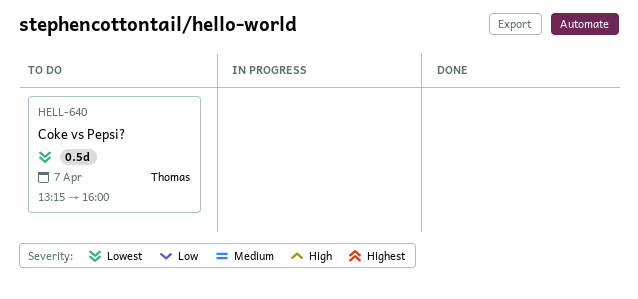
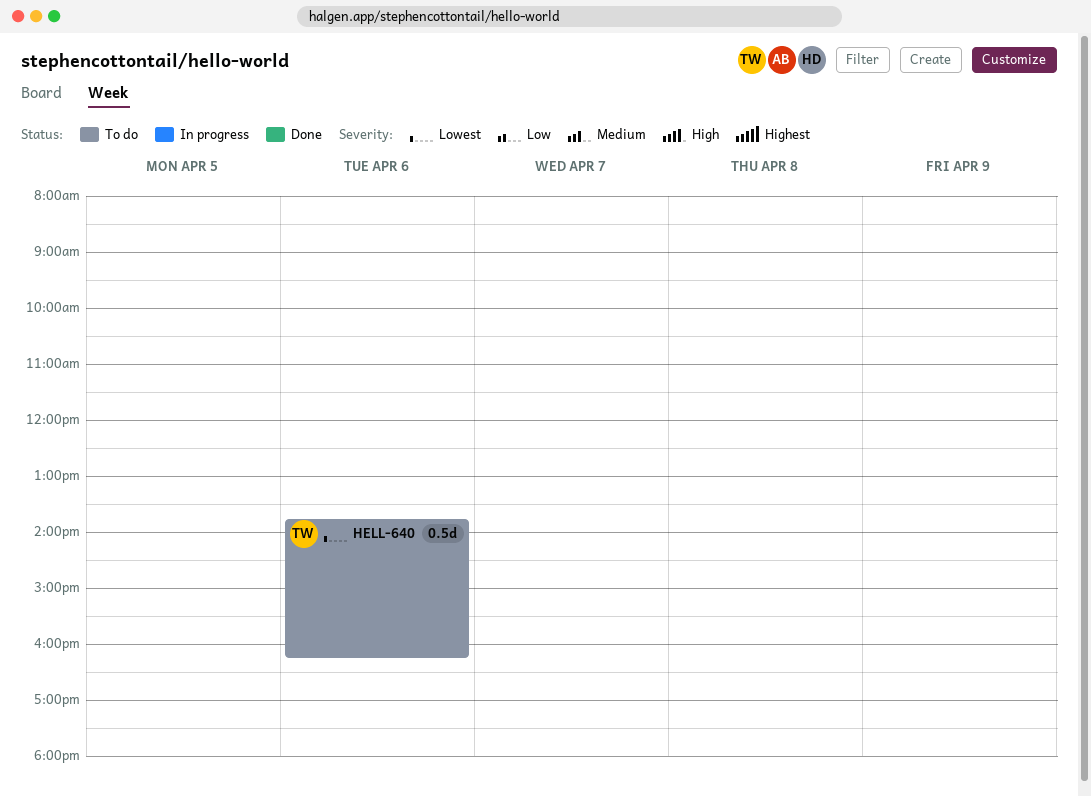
HELL-640, day: Apr 7 -> Apr 6
HELL-640, begins: 13:15 -> 13:45
HELL-640, ends: 16:00 -> 16:15

